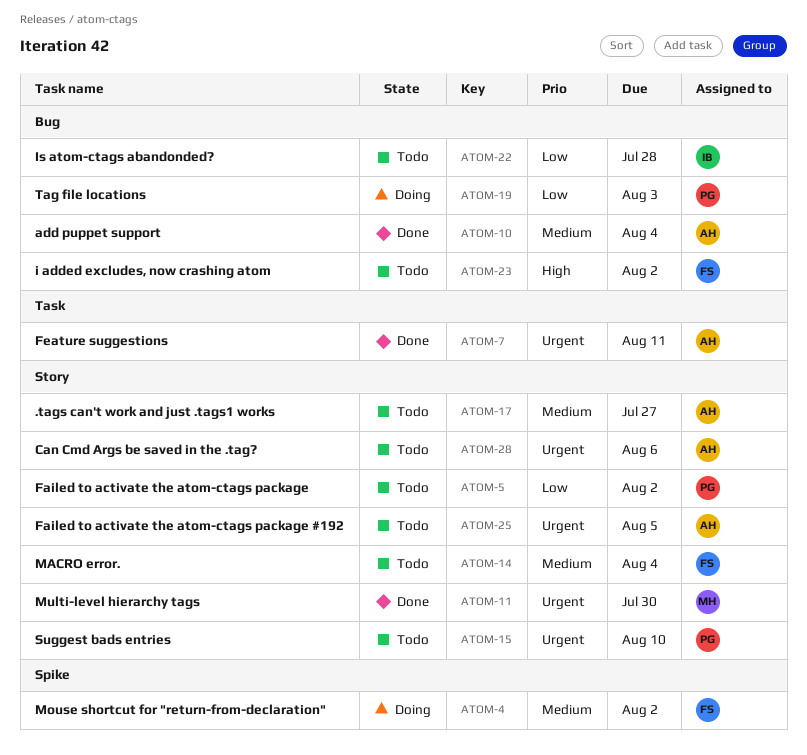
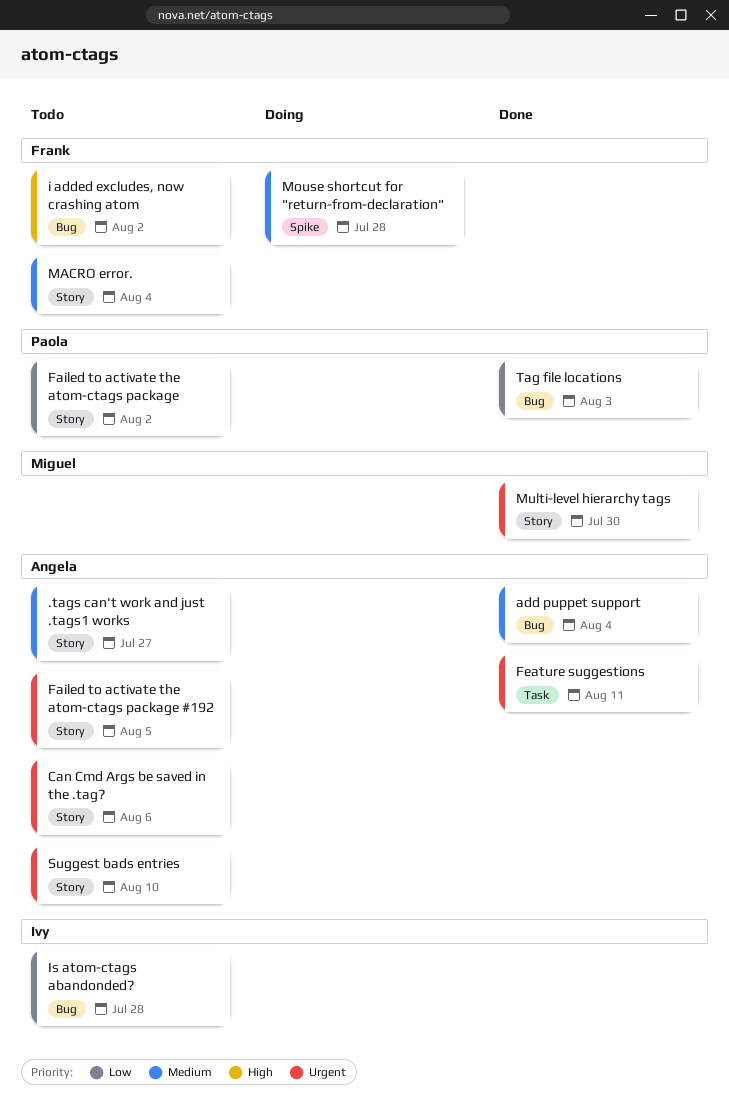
Mouse shortcut for "return-from-declaration", due: Aug 2 -> Jul 28
Suggest bads entries, owner: Paola -> Angela
Tag file locations, status: Doing -> Done

